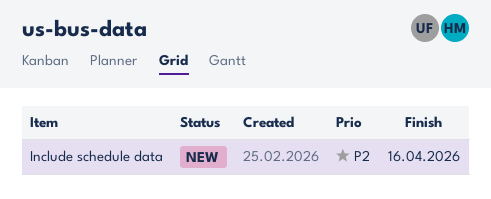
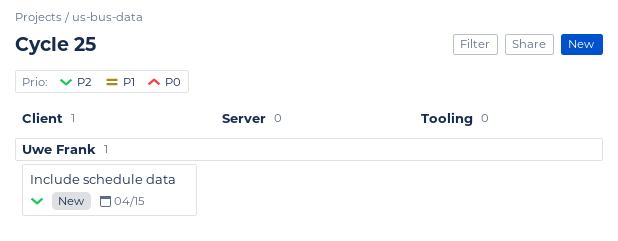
Include schedule data, due: Apr 16 -> Apr 15

